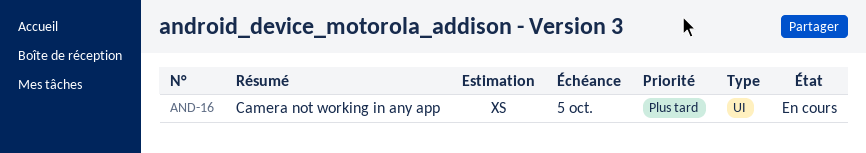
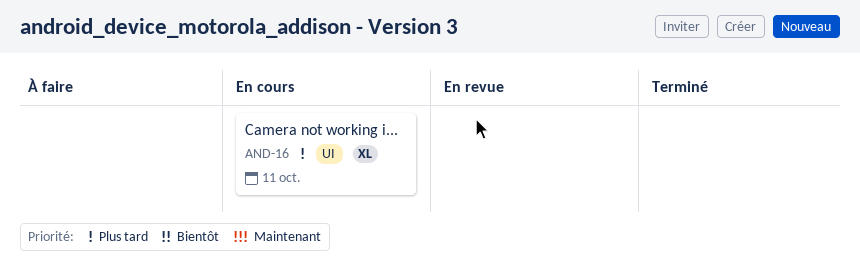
AND-16, estimate: XS -> XL
AND-16, due: Oct 5 -> Oct 11

